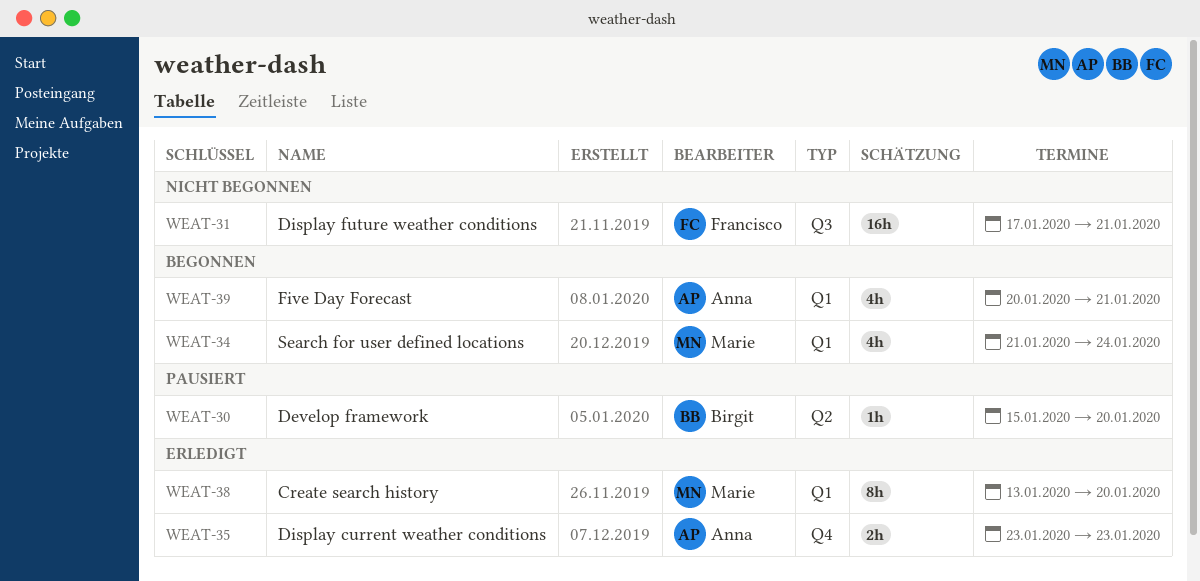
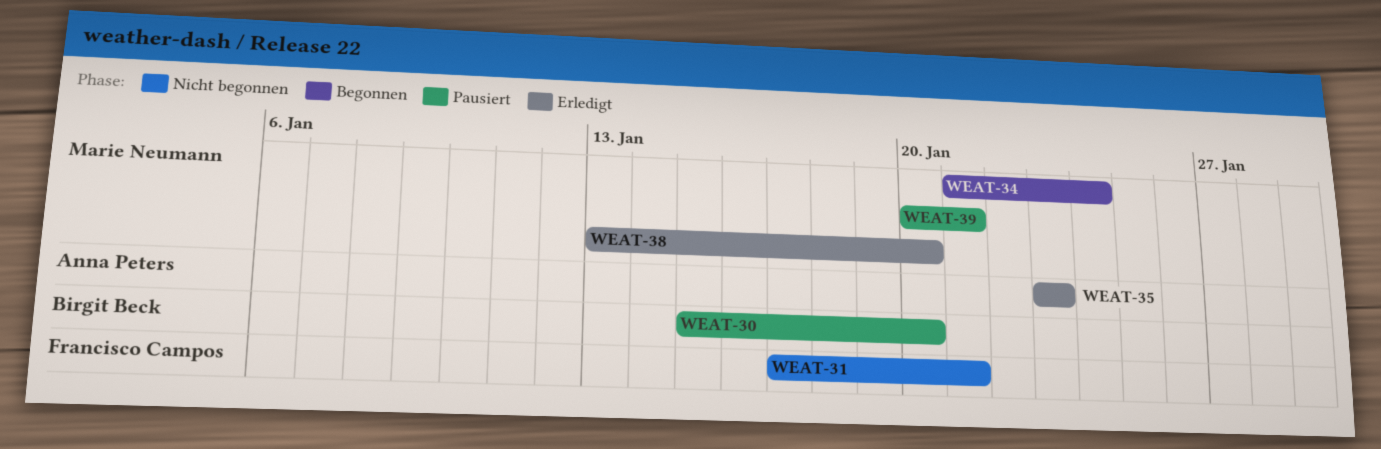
WEAT-39, status: Begonnen -> Pausiert
WEAT-39, owner: Anna Peters -> Marie Neumann

